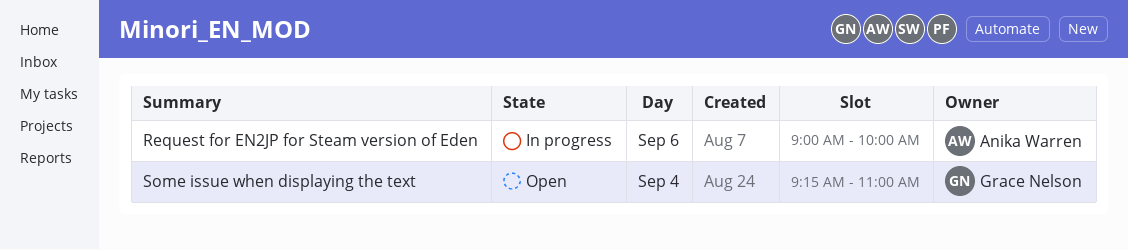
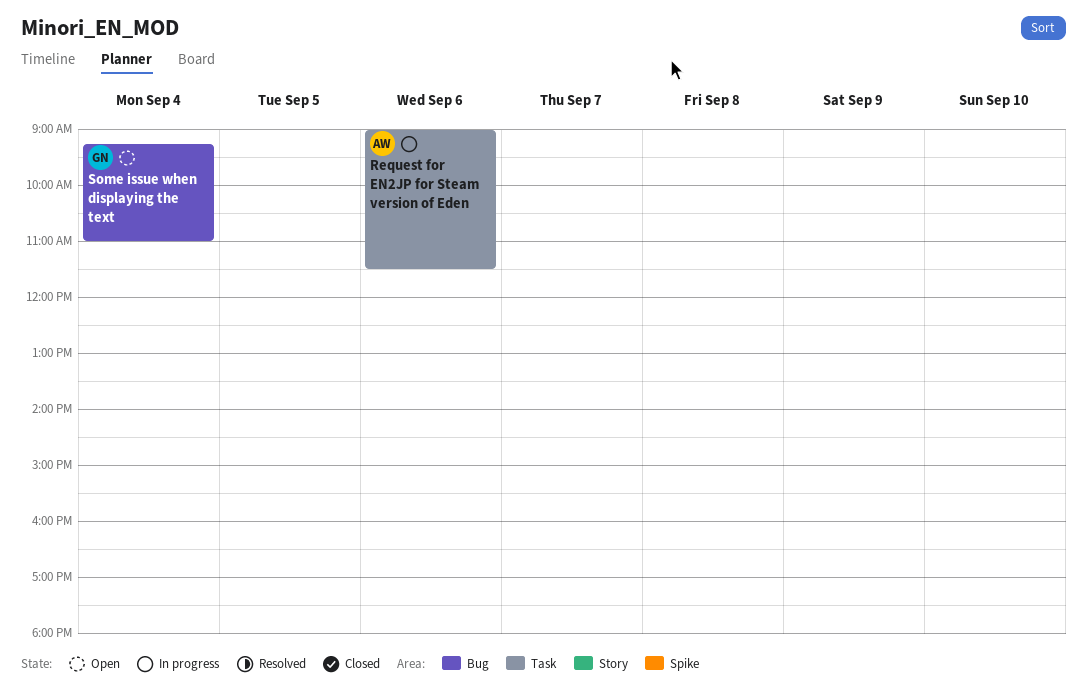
Request for EN2JP for Steam version of Eden, ends: 10:00 -> 11:30

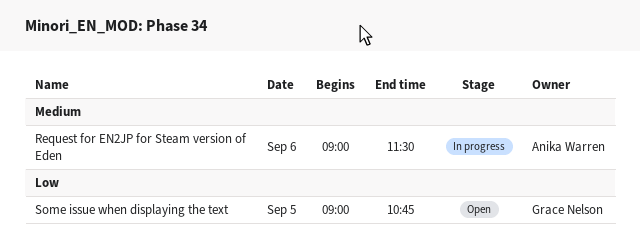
Some issue when displaying the text, day: Sep 4 -> Sep 5
Some issue when displaying the text, begins: 09:15 -> 09:00
Some issue when displaying the text, ends: 11:00 -> 10:45

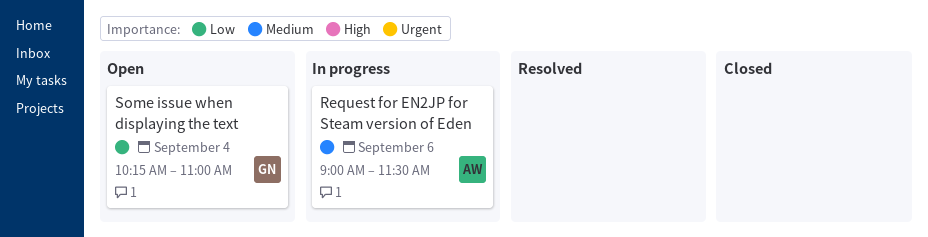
Some issue when displaying the text, day: Sep 5 -> Sep 4
Some issue when displaying the text, begins: 09:00 -> 10:15
Some issue when displaying the text, ends: 10:45 -> 11:00

